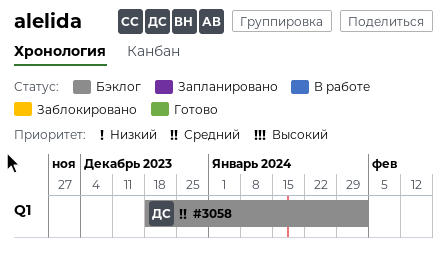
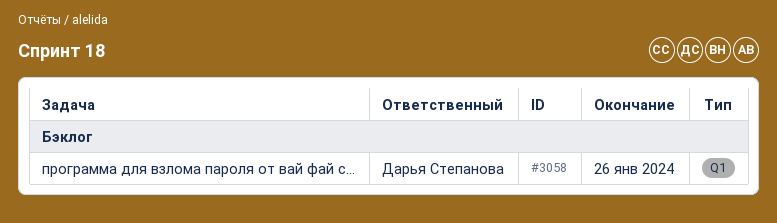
#3058, due: Feb 2 -> Jan 26

